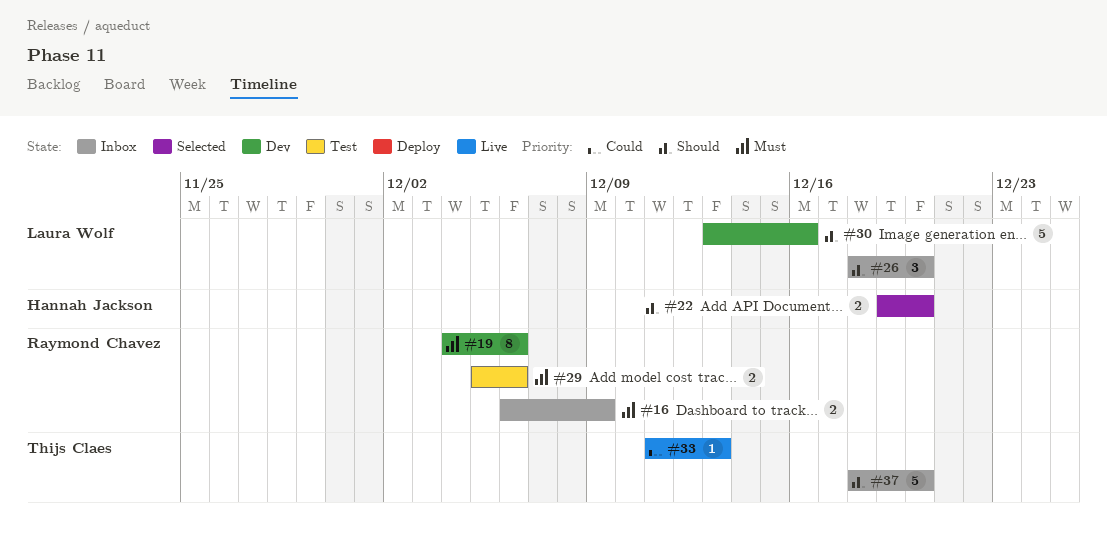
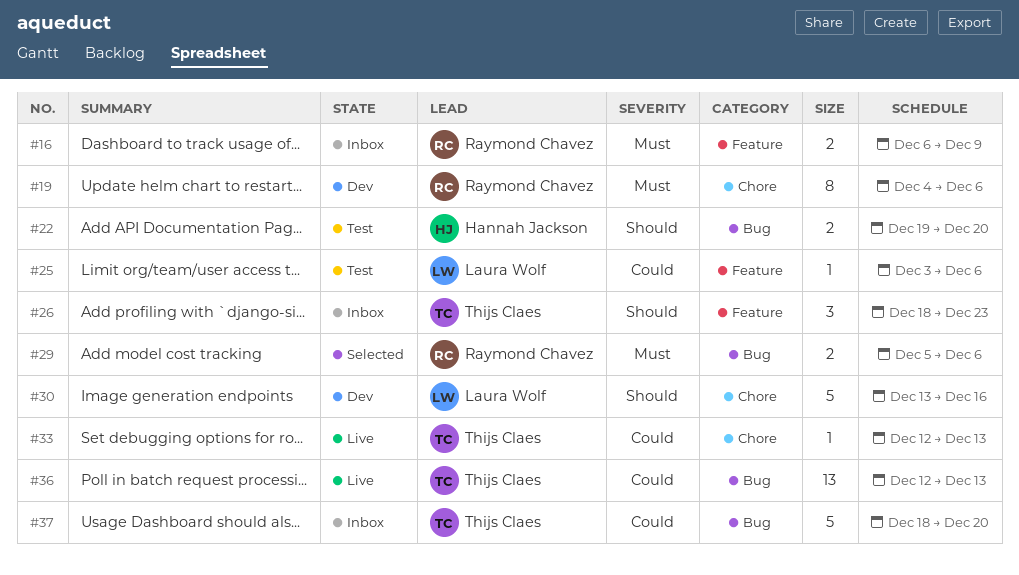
#22, status: Selected -> Test
#25: none -> present
#26, owner: Laura Wolf -> Thijs Claes
#26, due: Dec 20 -> Dec 23
#29, status: Test -> Selected
#33, start: Dec 11 -> Dec 12
#36: none -> present
#37, priority: Should -> Could

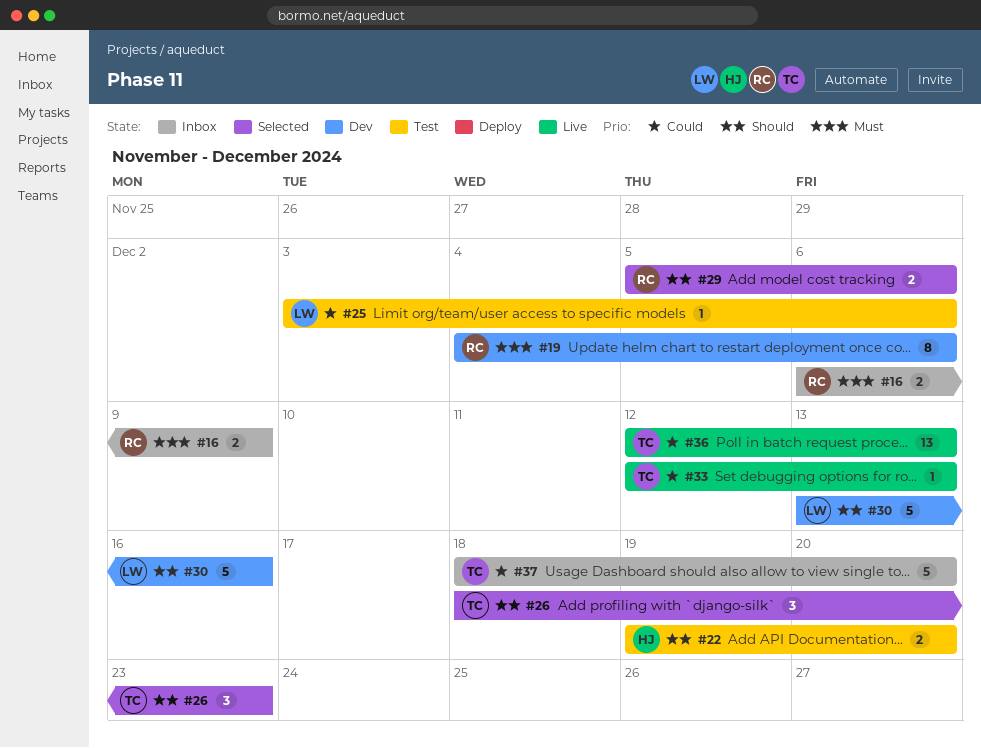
#26, status: Inbox -> Selected
#29, priority: Must -> Should

